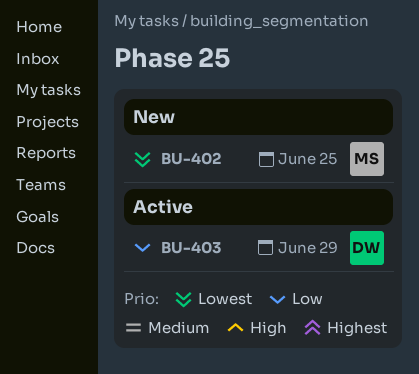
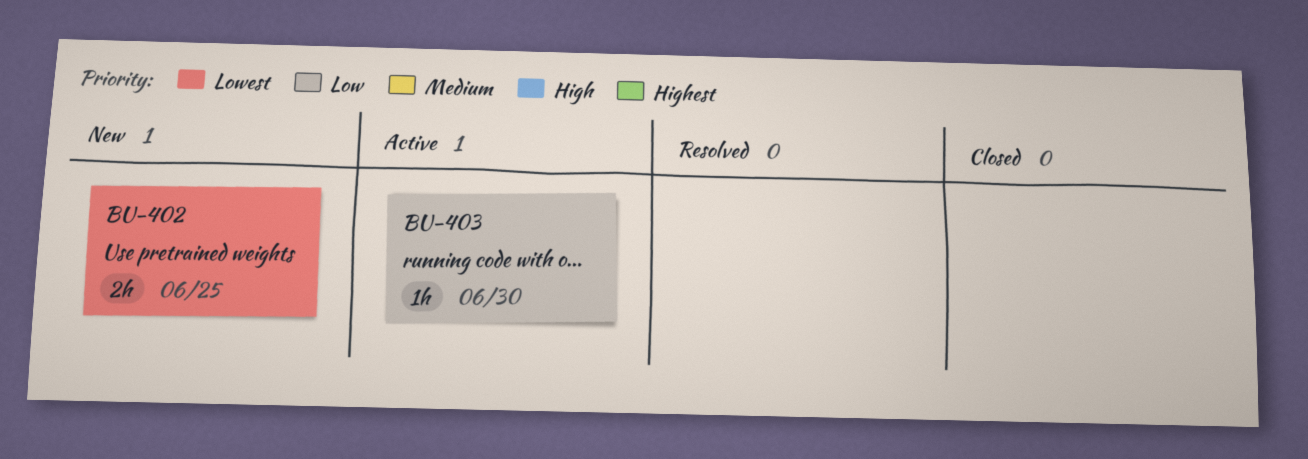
BU-403, due: Jun 29 -> Jun 30

